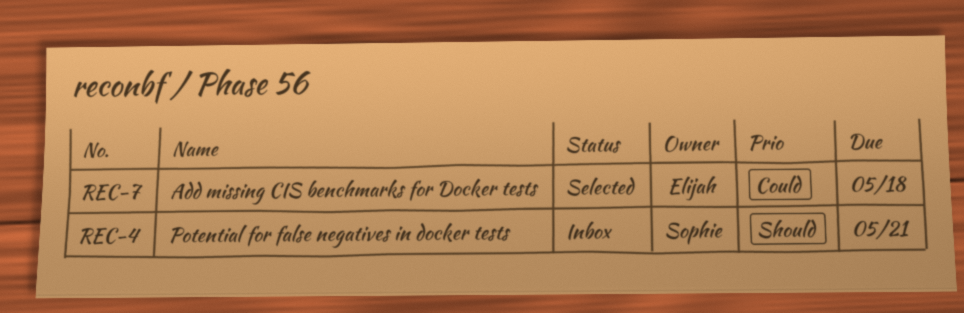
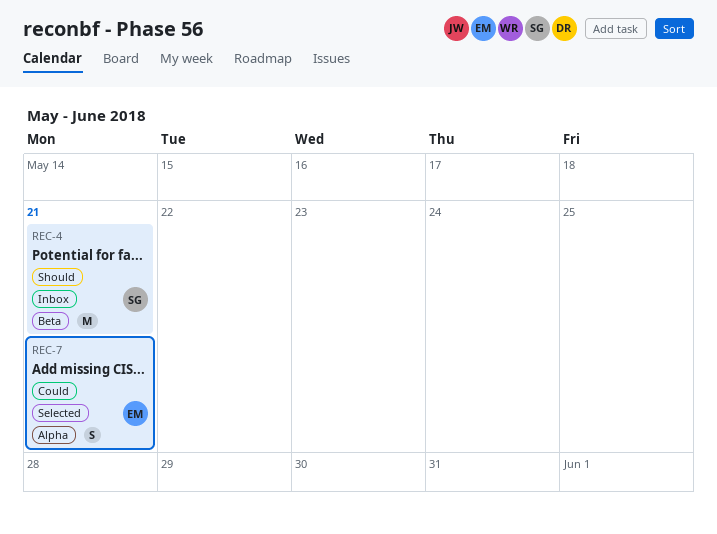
REC-7, due: May 18 -> May 21

